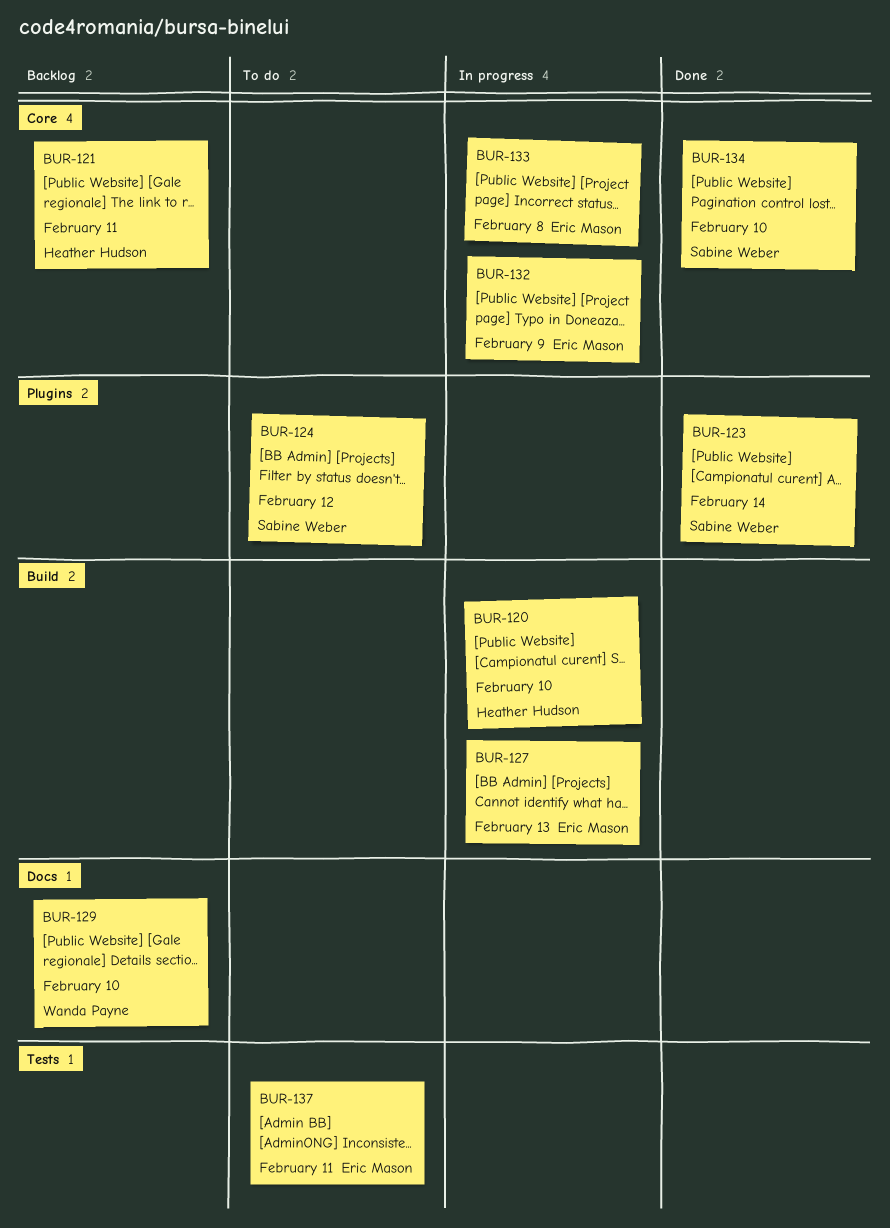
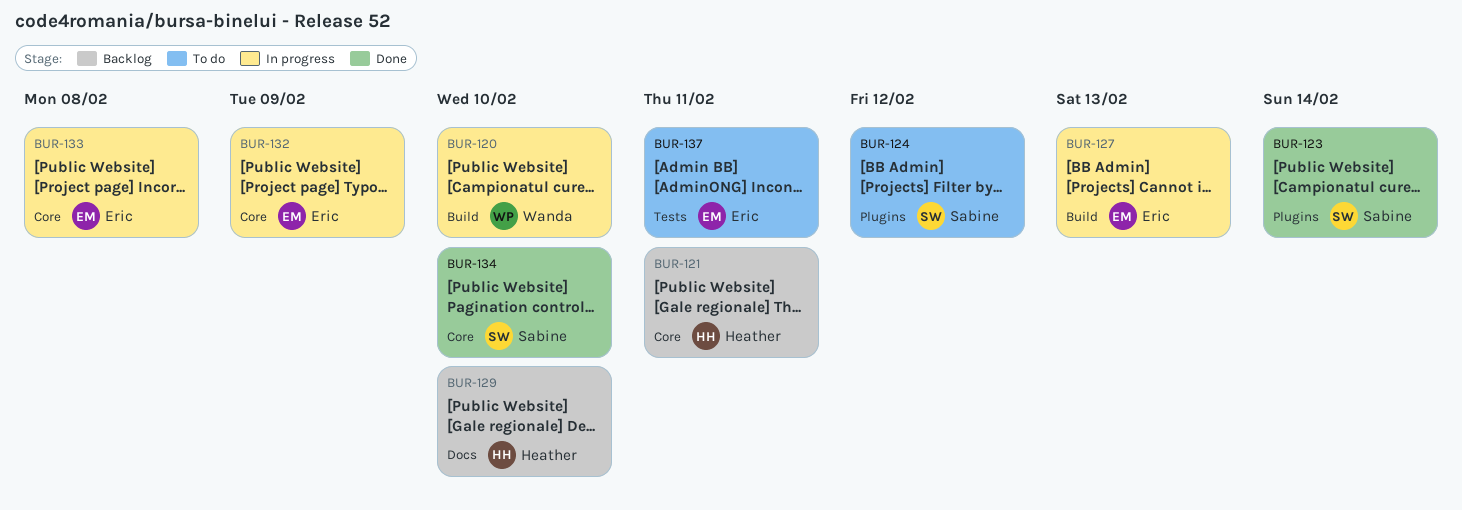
BUR-120, owner: Heather Hudson -> Wanda Payne
BUR-129, owner: Wanda Payne -> Heather Hudson

